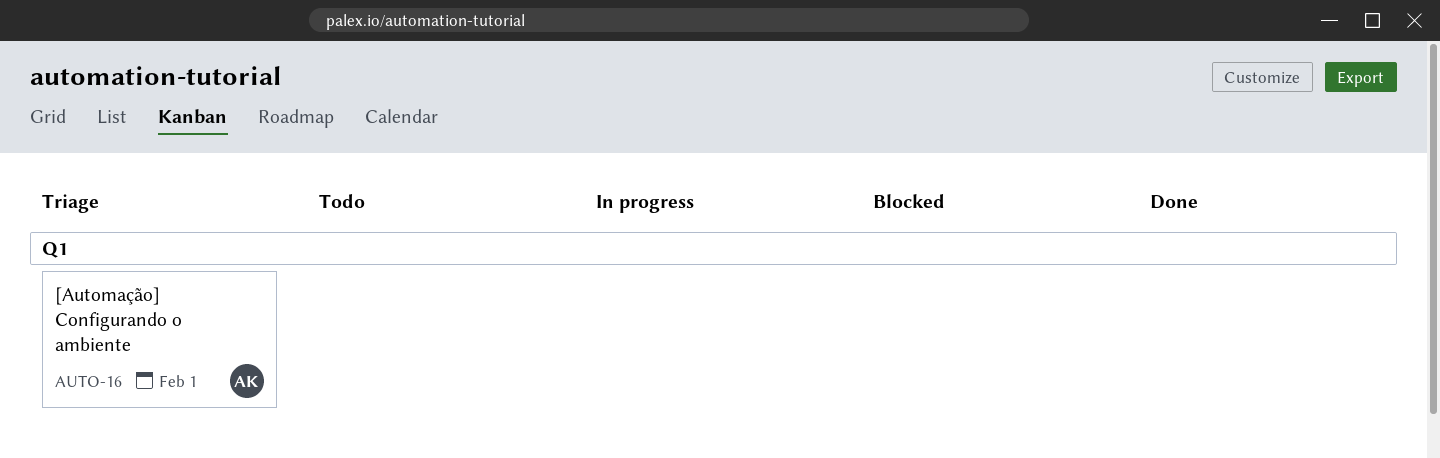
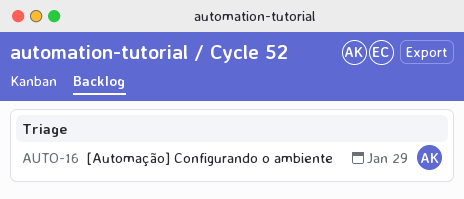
AUTO-16, due: Feb 1 -> Jan 29

